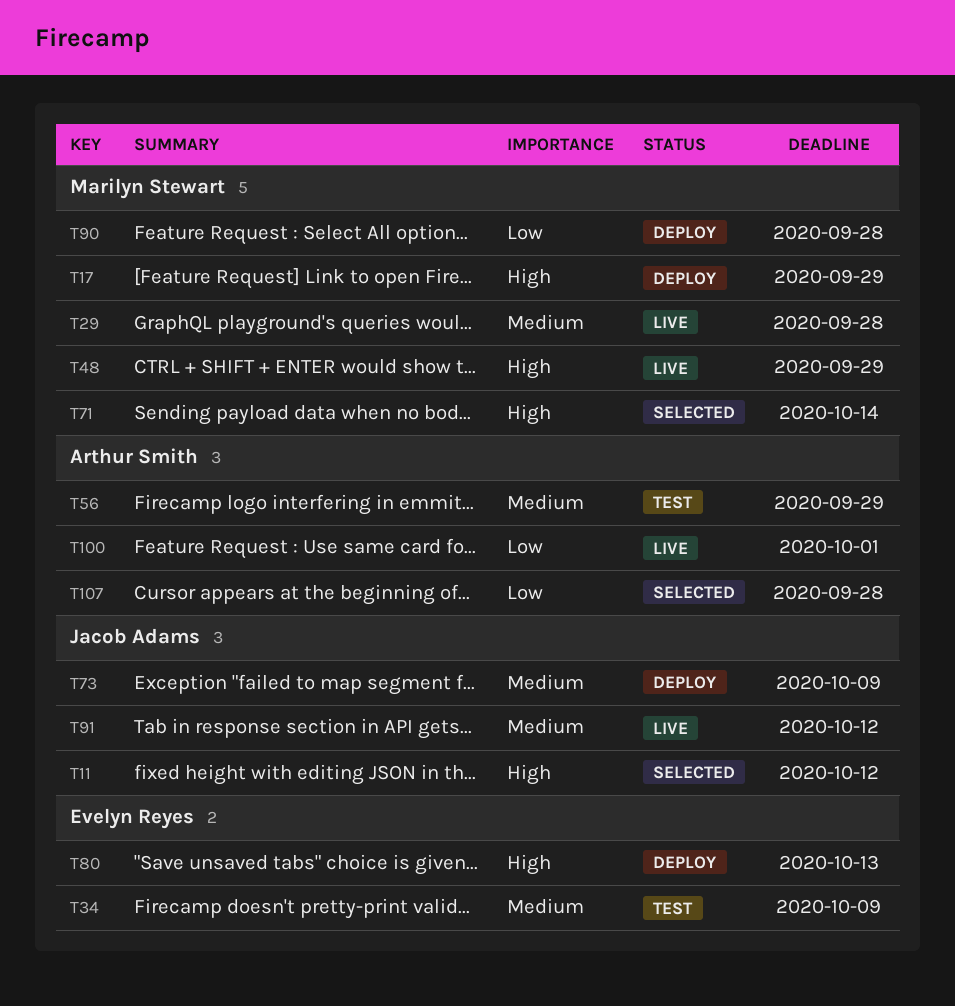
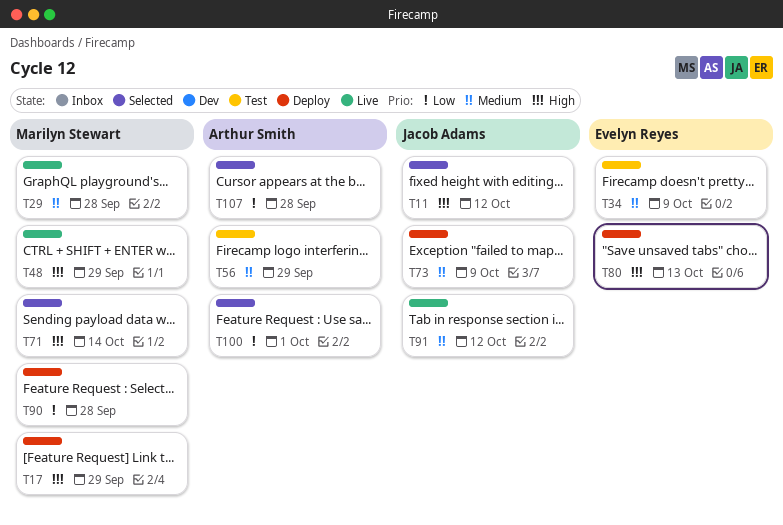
T100, status: Live -> Selected

